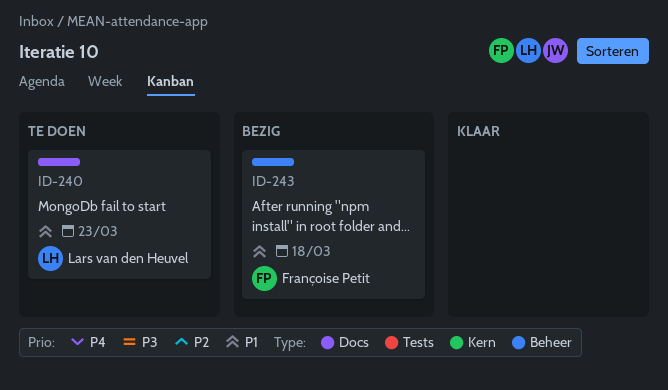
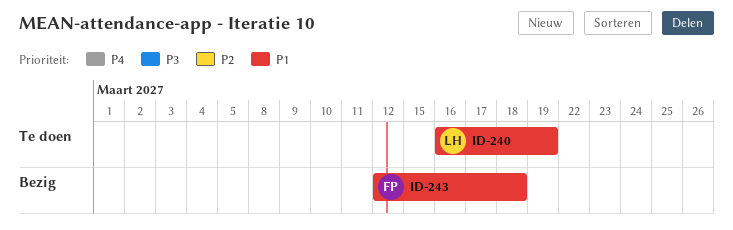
ID-240, due: Mar 23 -> Mar 19

